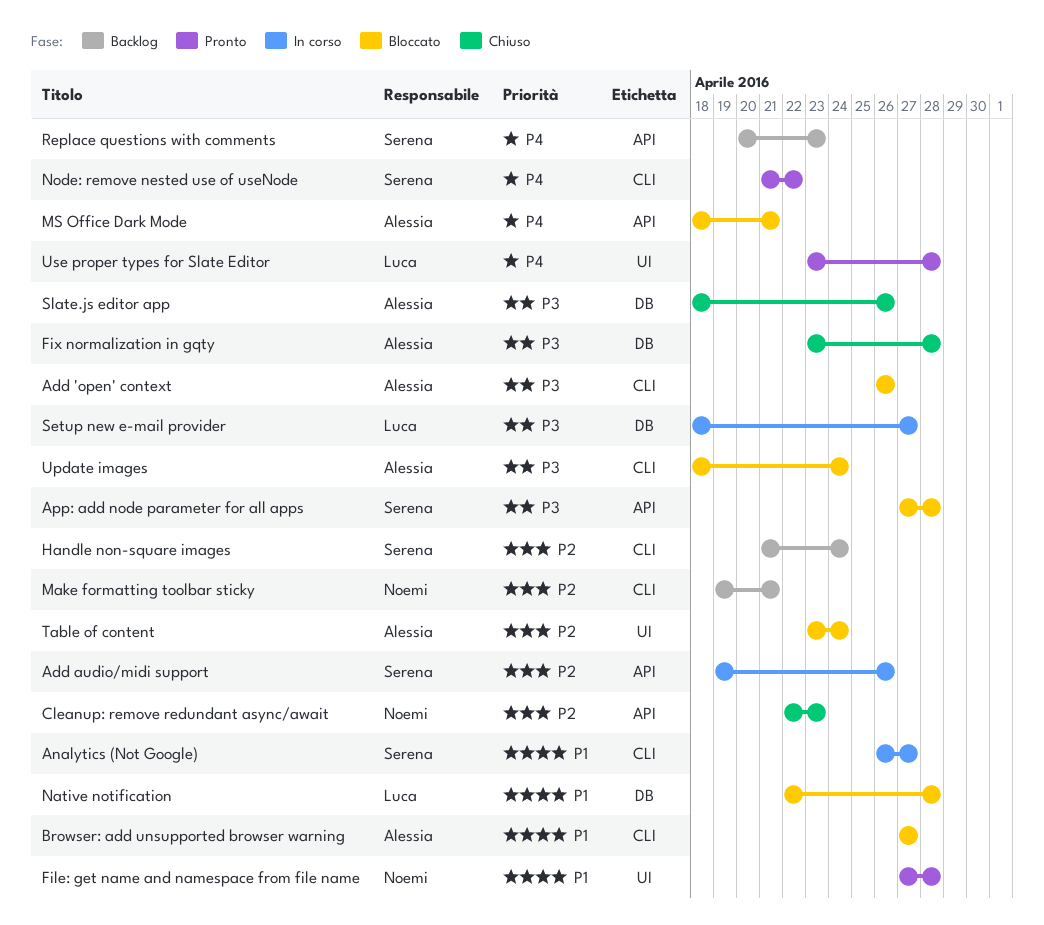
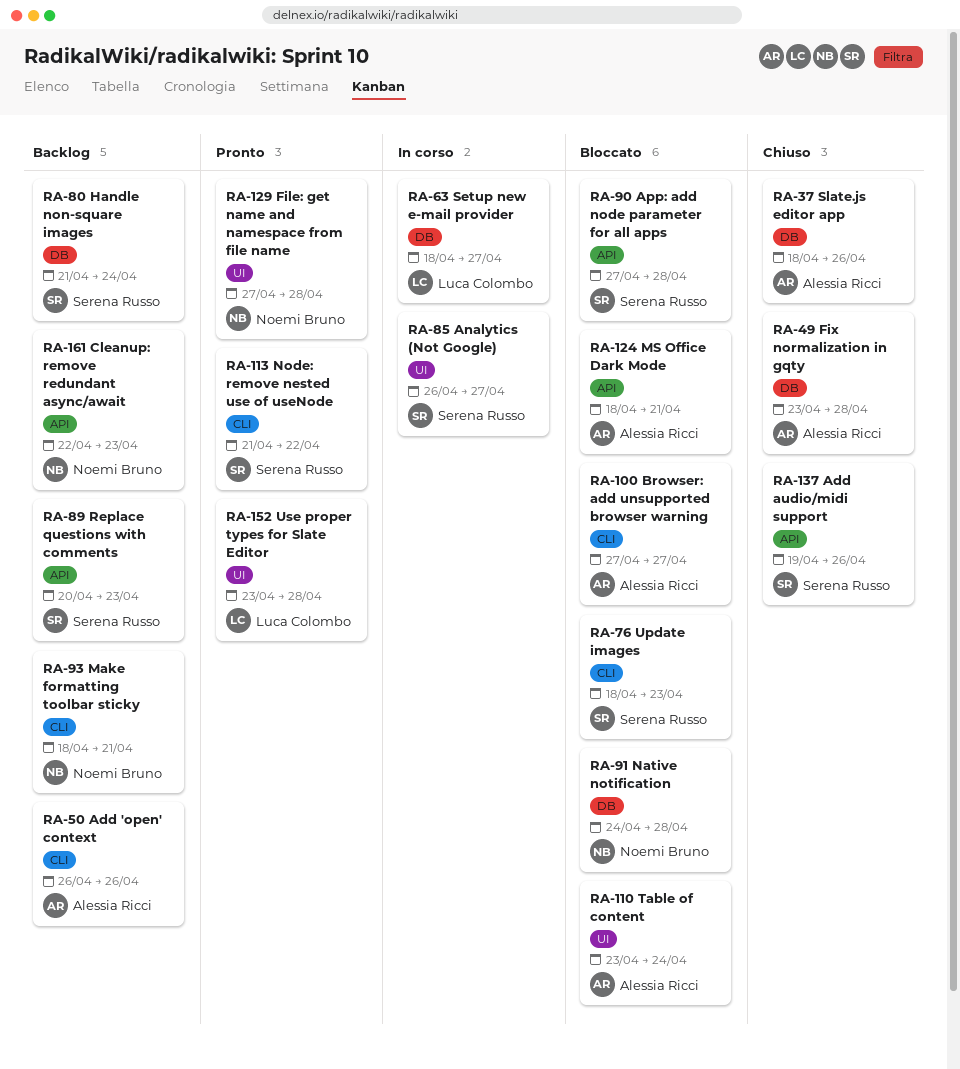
Add 'open' context, status: Bloccato -> Backlog
Add audio/midi support, status: In corso -> Chiuso
Analytics (Not Google), label: CLI -> UI
Cleanup: remove redundant async/await, status: Chiuso -> Backlog
Handle non-square images, label: CLI -> DB
Make formatting toolbar sticky, start: Apr 19 -> Apr 18
Native notification, owner: Luca Colombo -> Noemi Bruno
Native notification, start: Apr 22 -> Apr 24
Update images, owner: Alessia Ricci -> Serena Russo
Update images, due: Apr 24 -> Apr 23

